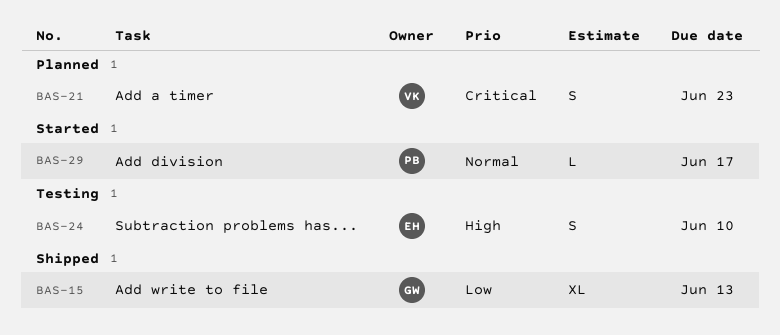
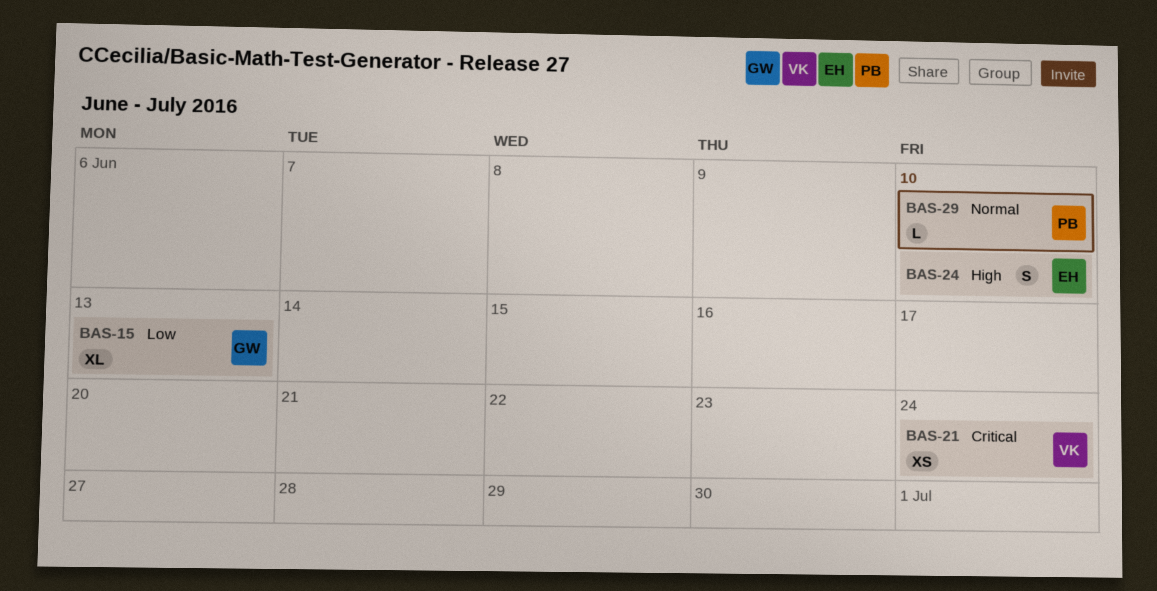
BAS-21, estimate: S -> XS
BAS-21, due: Jun 23 -> Jun 24
BAS-29, due: Jun 17 -> Jun 10

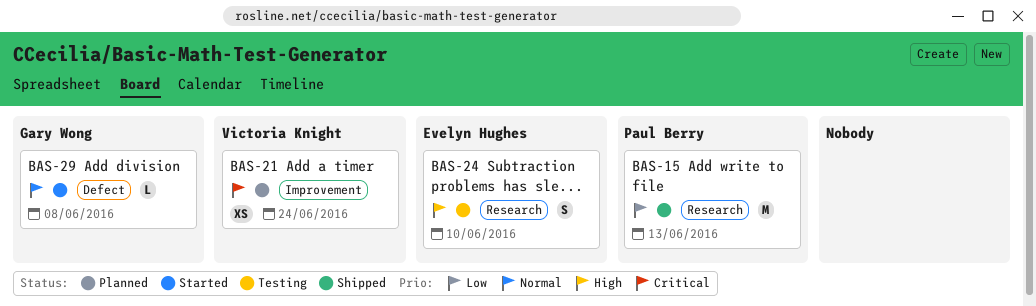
BAS-15, owner: Gary Wong -> Paul Berry
BAS-15, estimate: XL -> M
BAS-29, owner: Paul Berry -> Gary Wong
BAS-29, due: Jun 10 -> Jun 8

